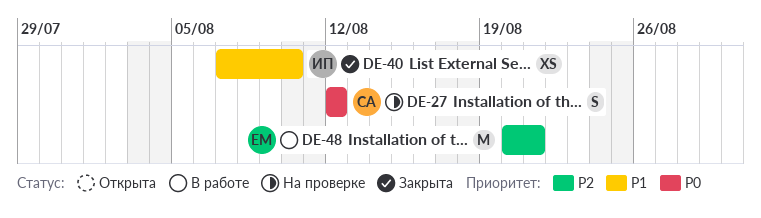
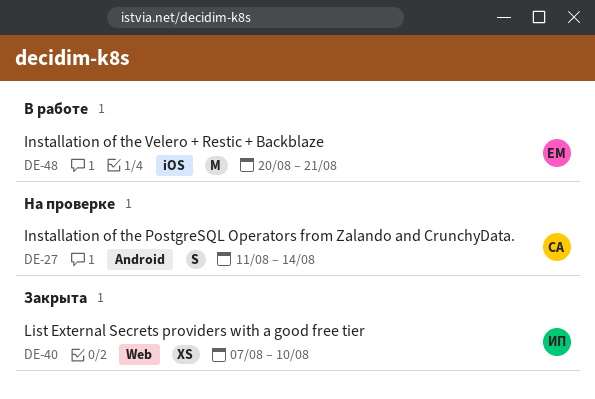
DE-27, start: Aug 12 -> Aug 11
DE-27, due: Aug 12 -> Aug 14

